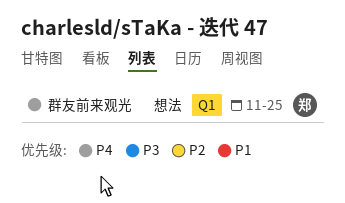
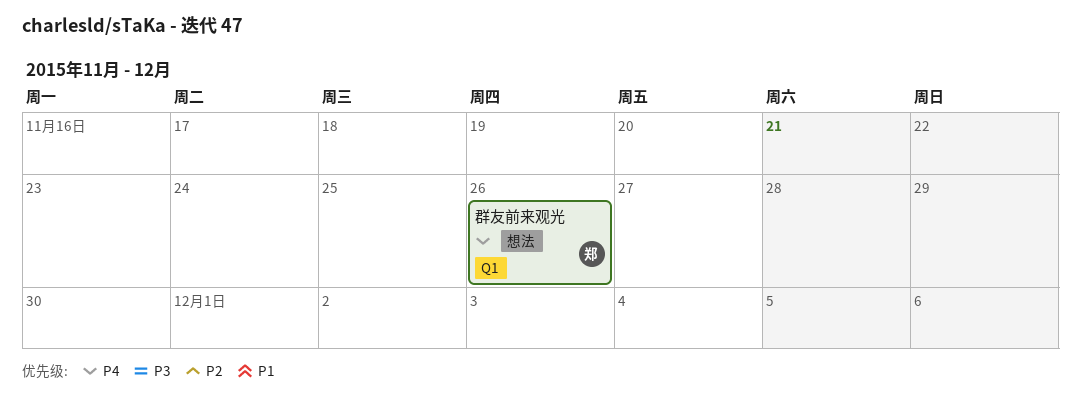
群友前来观光, due: Nov 25 -> Nov 26

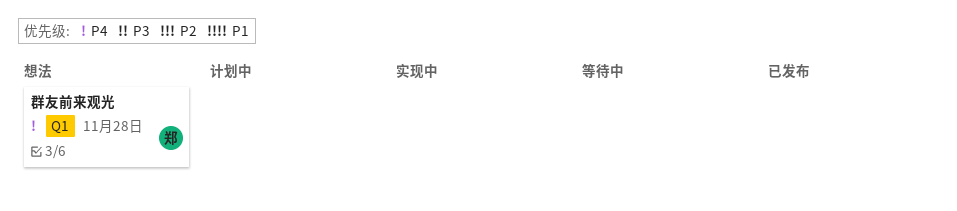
群友前来观光, due: Nov 26 -> Nov 28

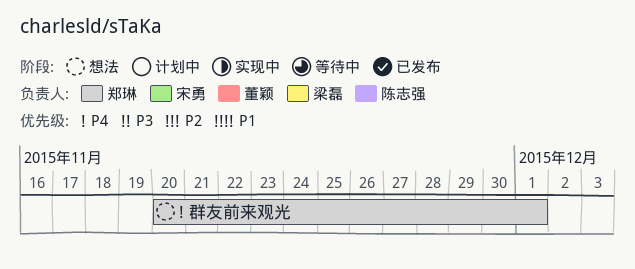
群友前来观光, due: Nov 28 -> Dec 1

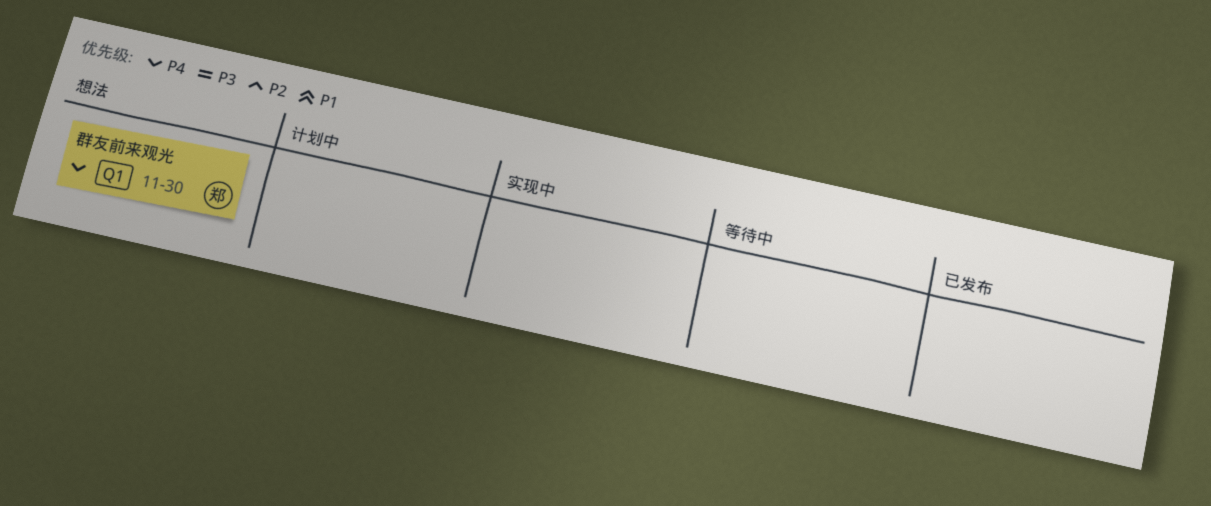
群友前来观光, due: Dec 1 -> Nov 30

